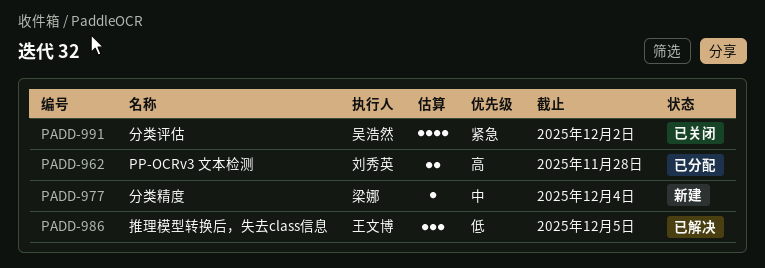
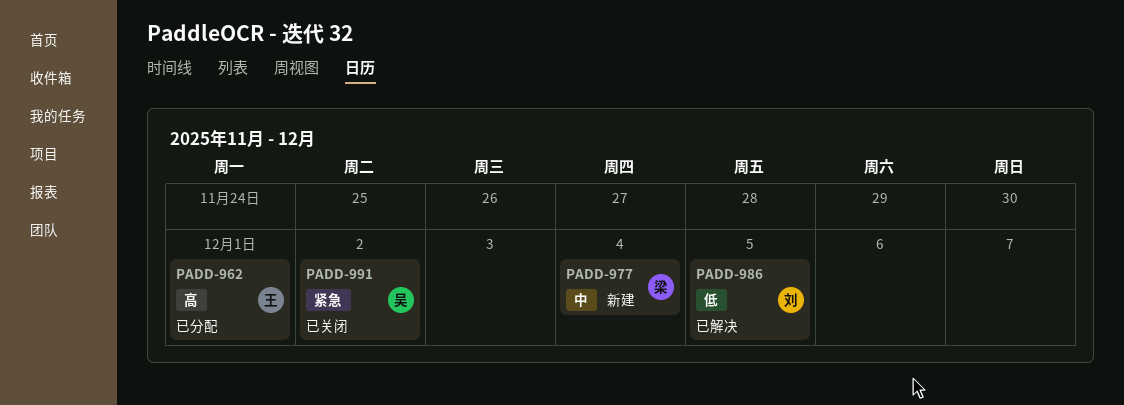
PADD-962, owner: 刘秀英 -> 王文博
PADD-962, due: Nov 28 -> Dec 1
PADD-986, owner: 王文博 -> 刘秀英

